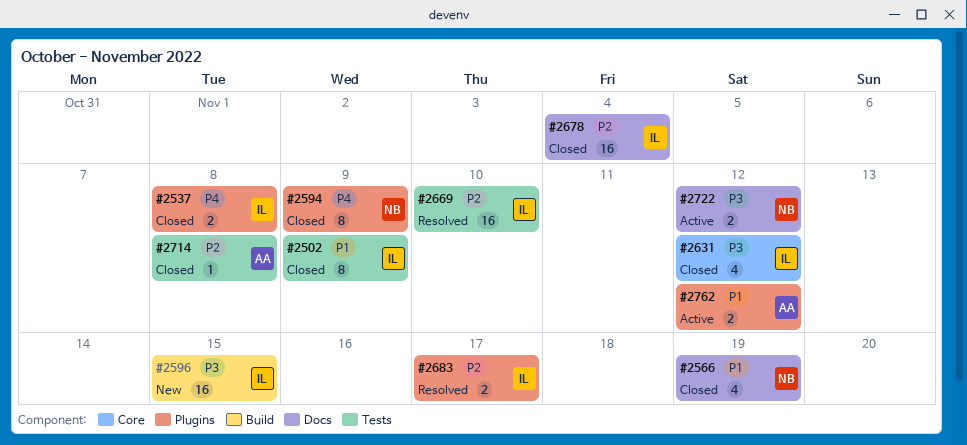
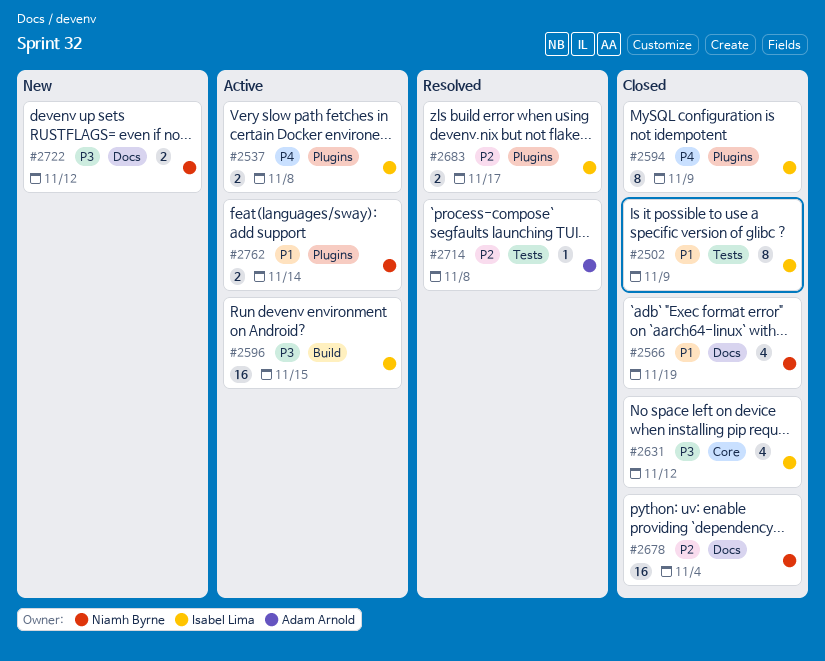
#2537, status: Closed -> Active
#2594, owner: Niamh Byrne -> Isabel Lima
#2596, status: New -> Active
#2669: present -> none
#2678, owner: Isabel Lima -> Niamh Byrne
#2714, status: Closed -> Resolved
#2722, status: Active -> New
#2762, owner: Adam Arnold -> Niamh Byrne
#2762, due: Nov 12 -> Nov 14

